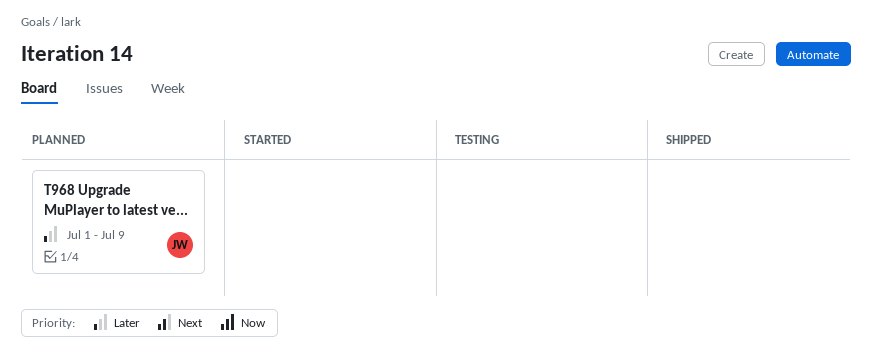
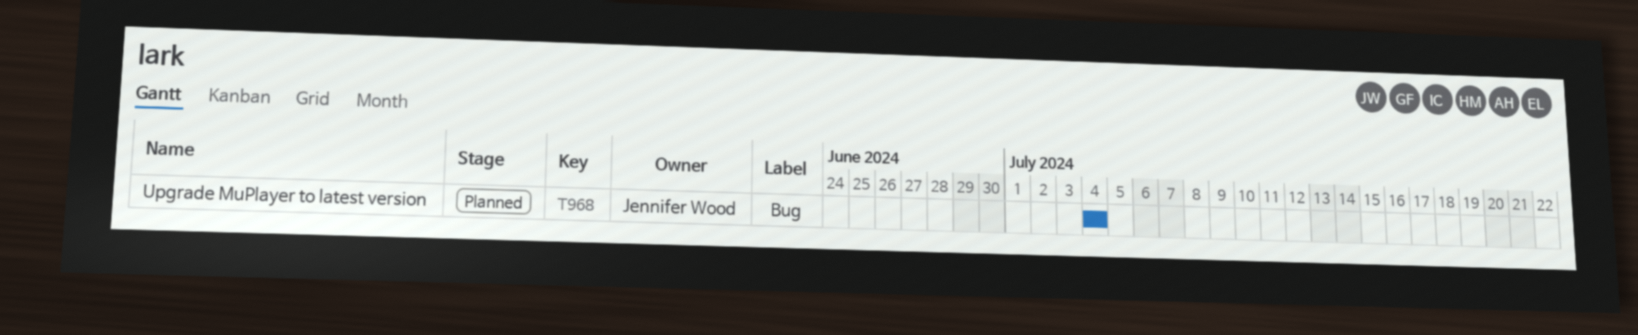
T968, start: Jul 1 -> Jul 4
T968, due: Jul 9 -> Jul 4

